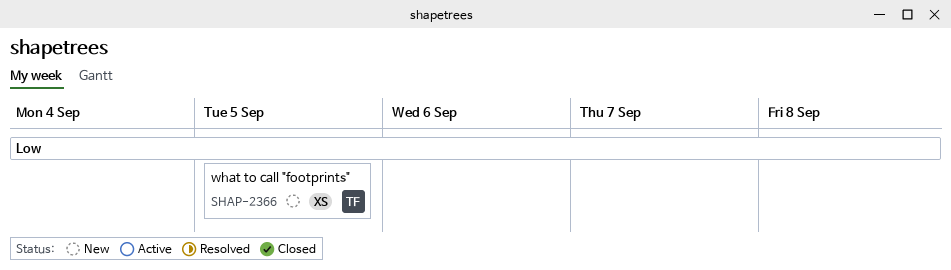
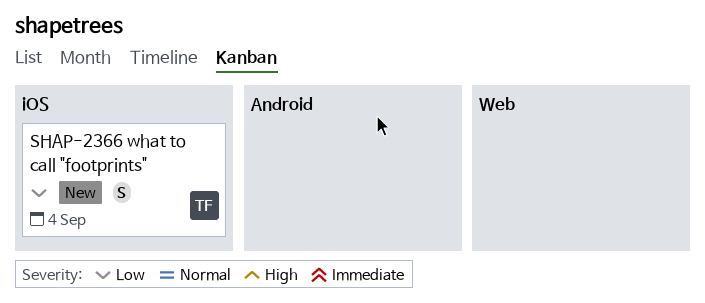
SHAP-2366, estimate: XS -> S
SHAP-2366, due: Sep 5 -> Sep 4

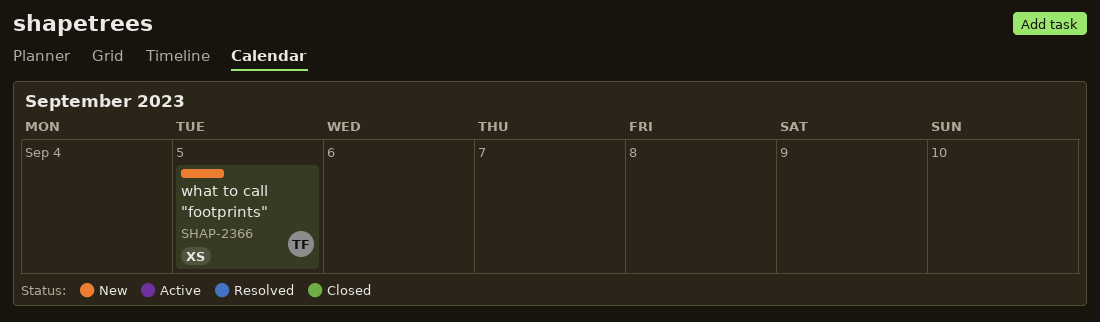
SHAP-2366, estimate: S -> XS
SHAP-2366, due: Sep 4 -> Sep 5

